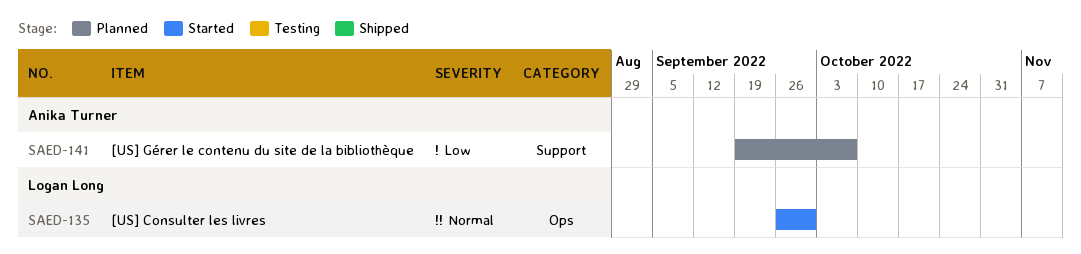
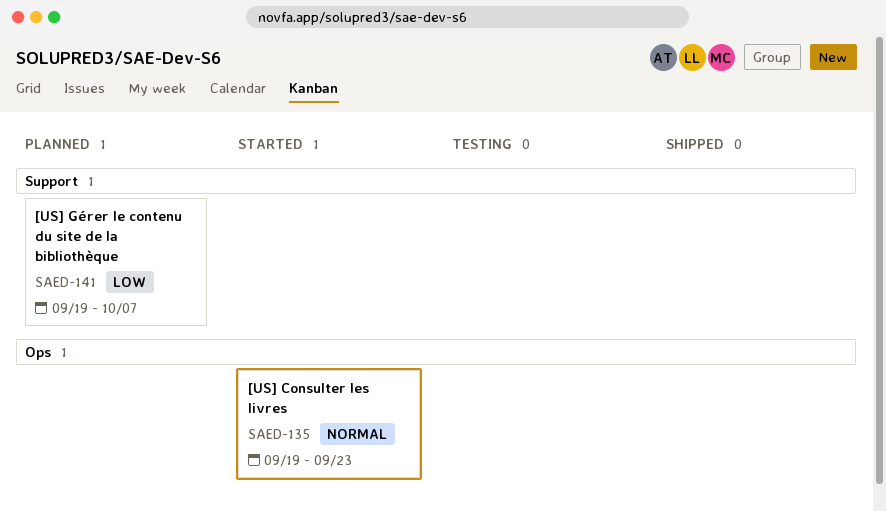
SAED-135, start: Sep 26 -> Sep 19
SAED-135, due: Sep 30 -> Sep 23

